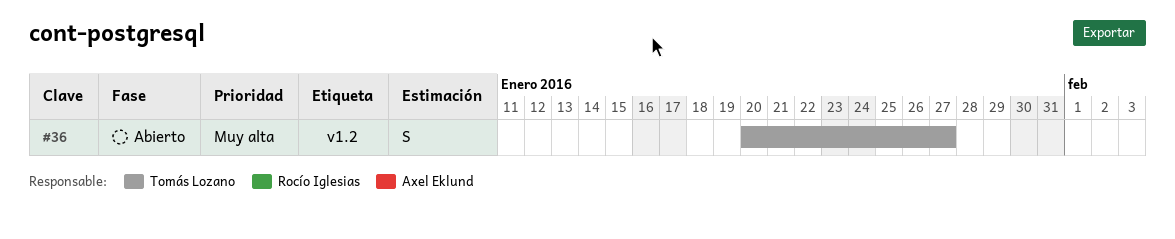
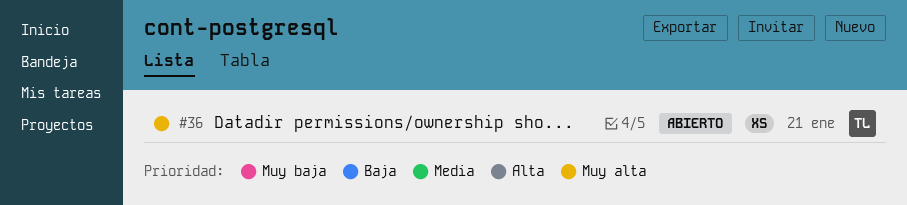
#36, estimate: S -> XS
#36, due: Jan 27 -> Jan 21

